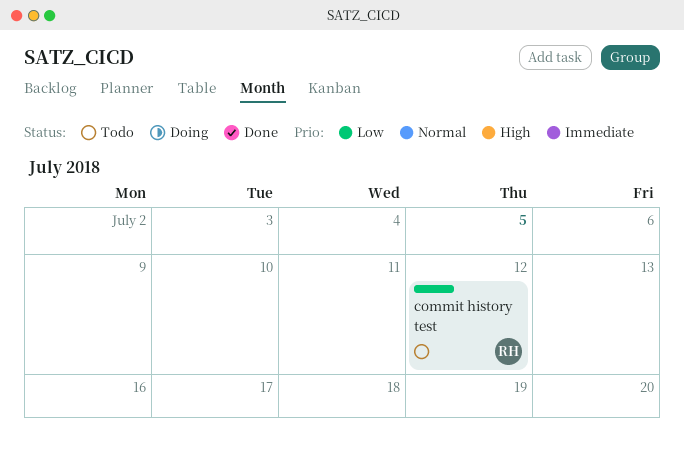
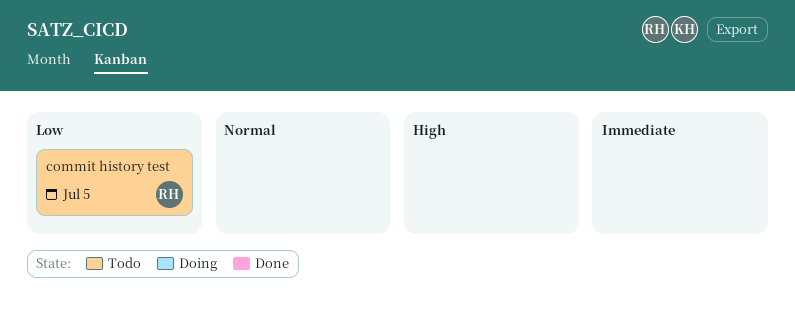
commit history test, due: Jul 12 -> Jul 5

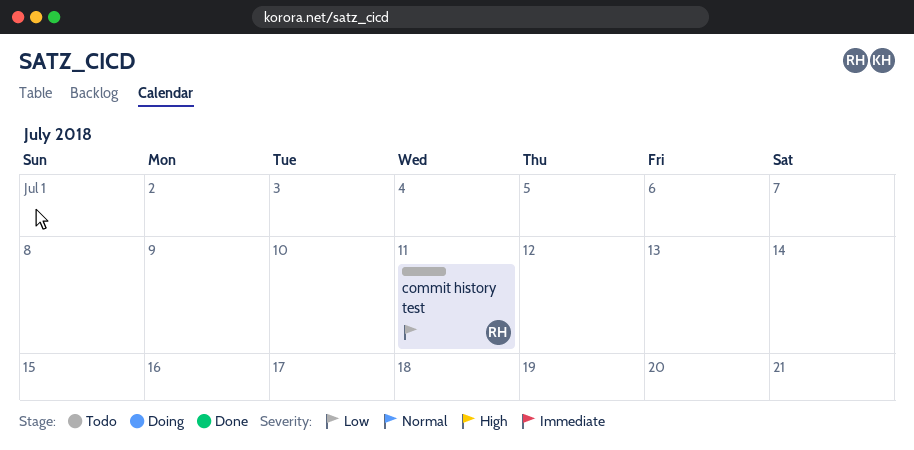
commit history test, due: Jul 5 -> Jul 11

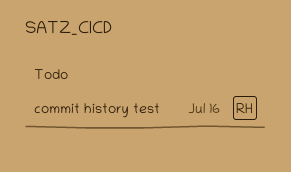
commit history test, due: Jul 11 -> Jul 16

